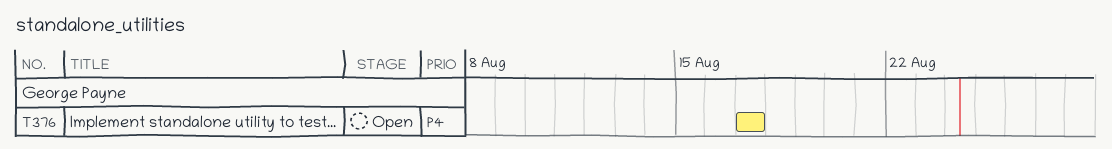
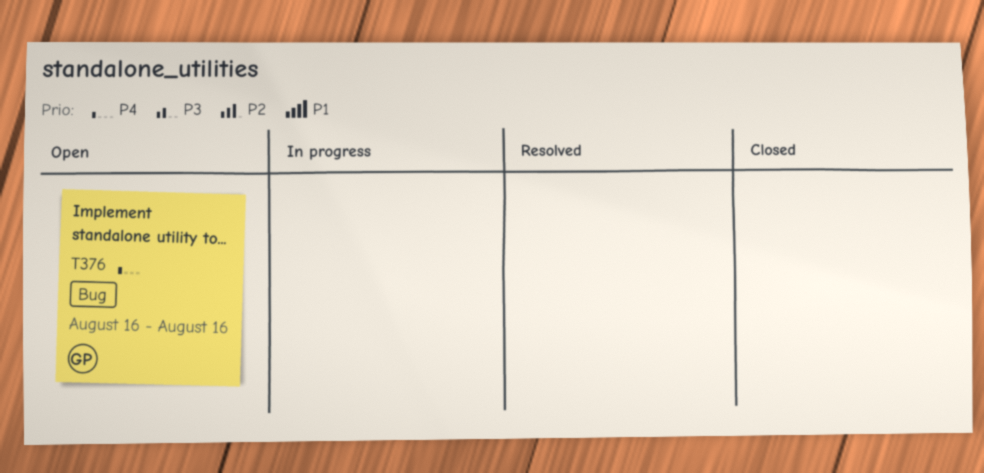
T376, start: Aug 17 -> Aug 16
T376, due: Aug 17 -> Aug 16

